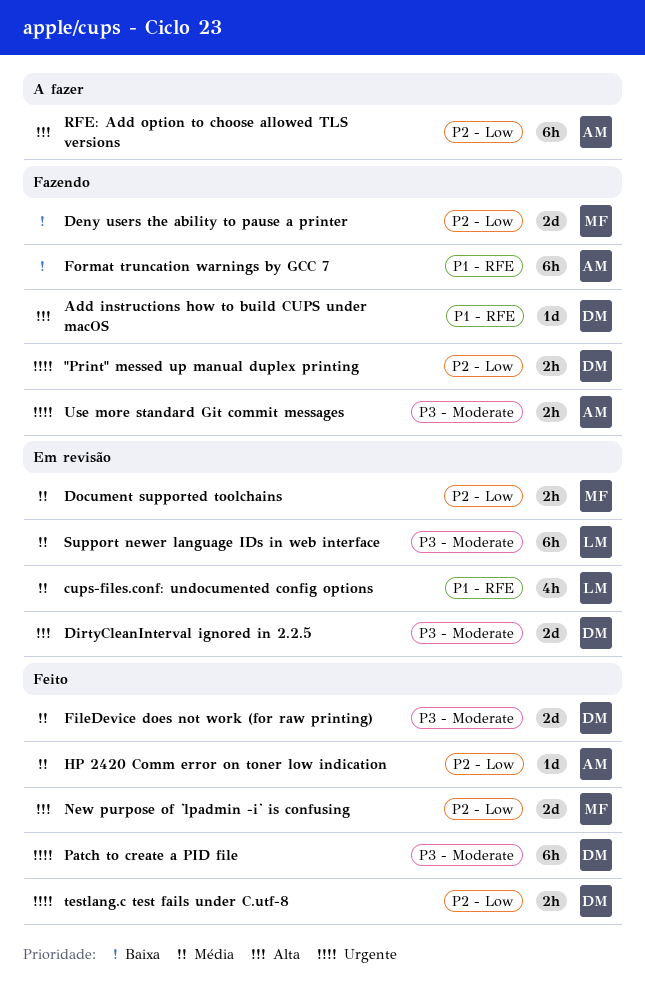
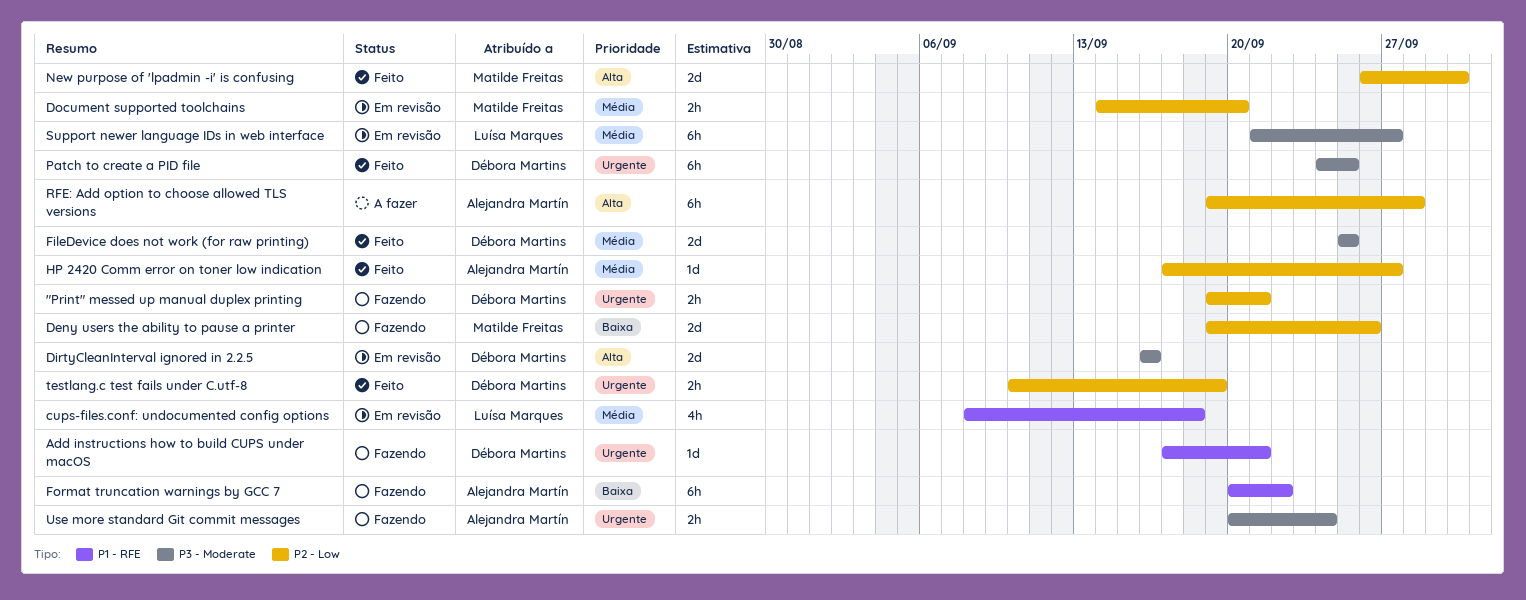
Add instructions how to build CUPS under macOS, priority: Alta -> Urgente

